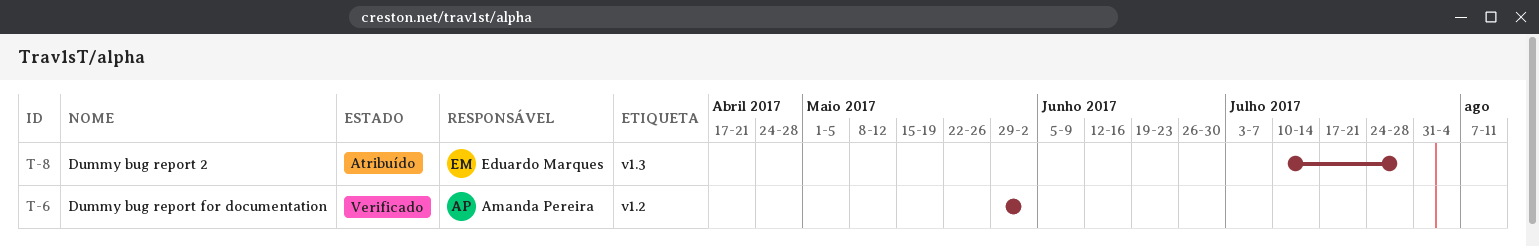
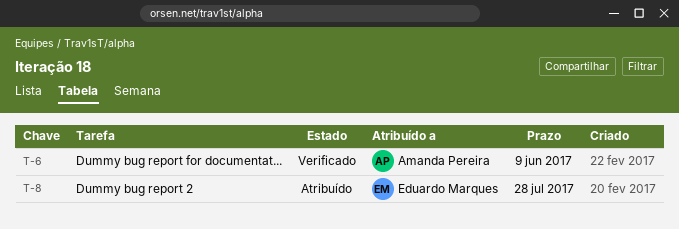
T-6, due: Jun 2 -> Jun 9

